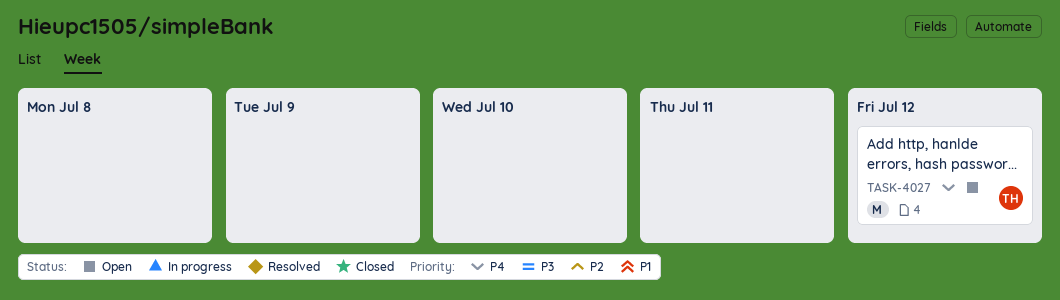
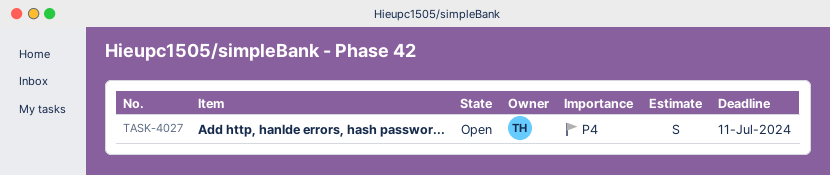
TASK-4027, estimate: M -> S
TASK-4027, due: Jul 12 -> Jul 11

